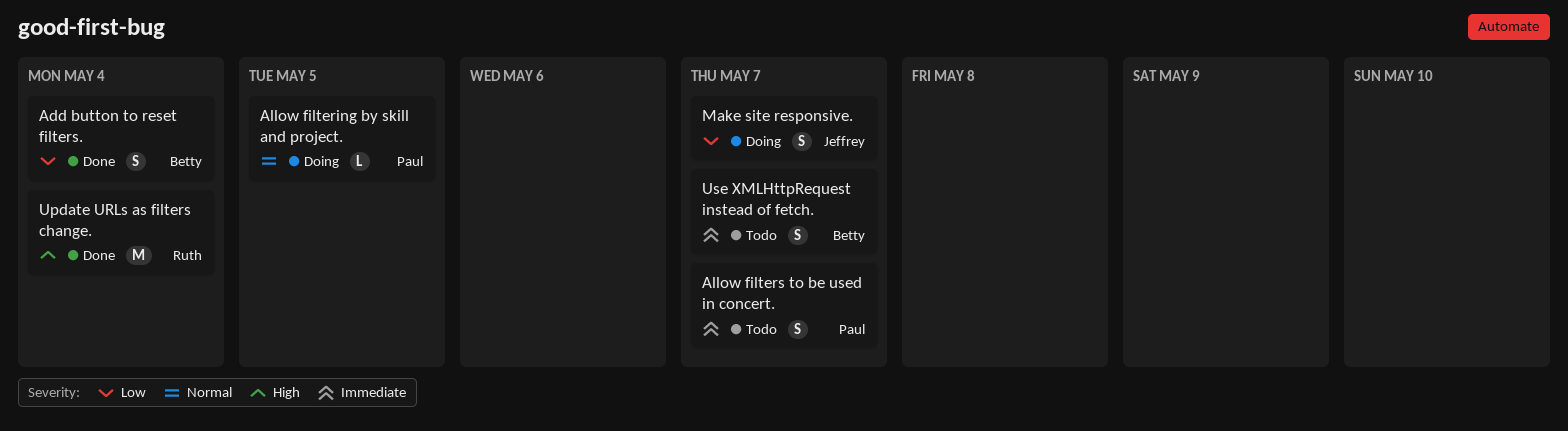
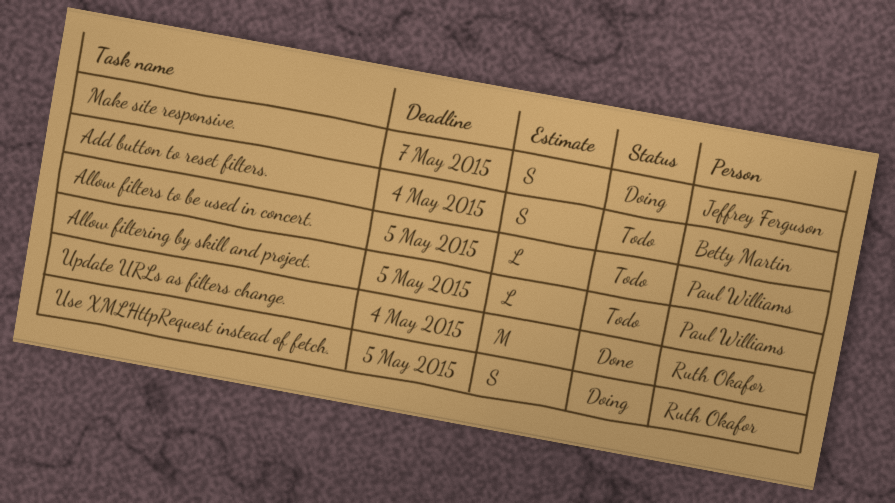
Add button to reset filters., status: Done -> Todo
Allow filtering by skill and project., status: Doing -> Todo
Allow filters to be used in concert., estimate: S -> L
Allow filters to be used in concert., due: May 7 -> May 5
Use XMLHttpRequest instead of fetch., status: Todo -> Doing
Use XMLHttpRequest instead of fetch., owner: Betty Martin -> Ruth Okafor
Use XMLHttpRequest instead of fetch., due: May 7 -> May 5

